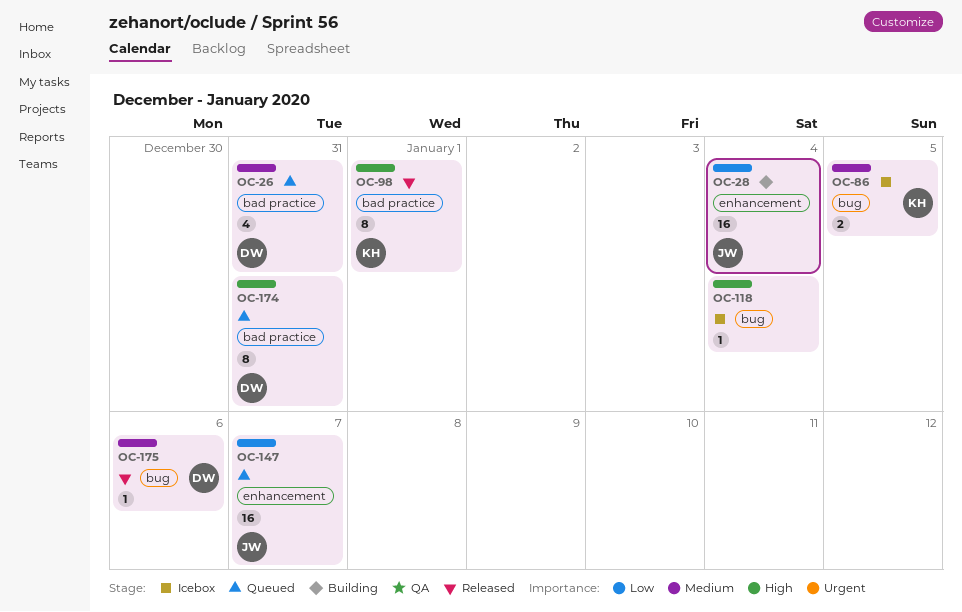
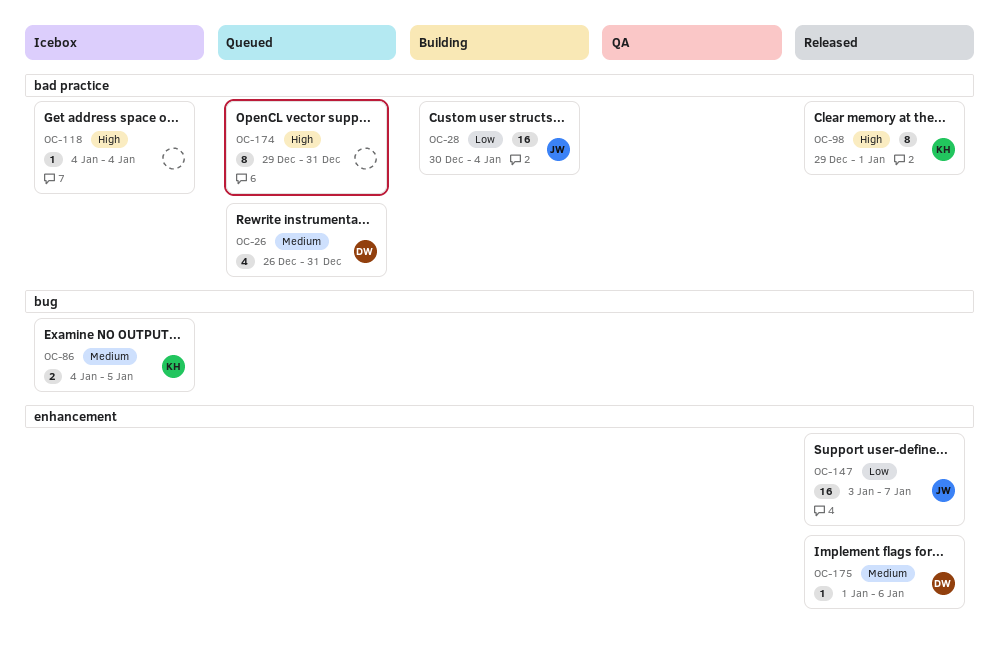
OC-28, label: enhancement -> bad practice
OC-118, label: bug -> bad practice
OC-147, status: Queued -> Released
OC-174, owner: DW -> none
OC-175, label: bug -> enhancement

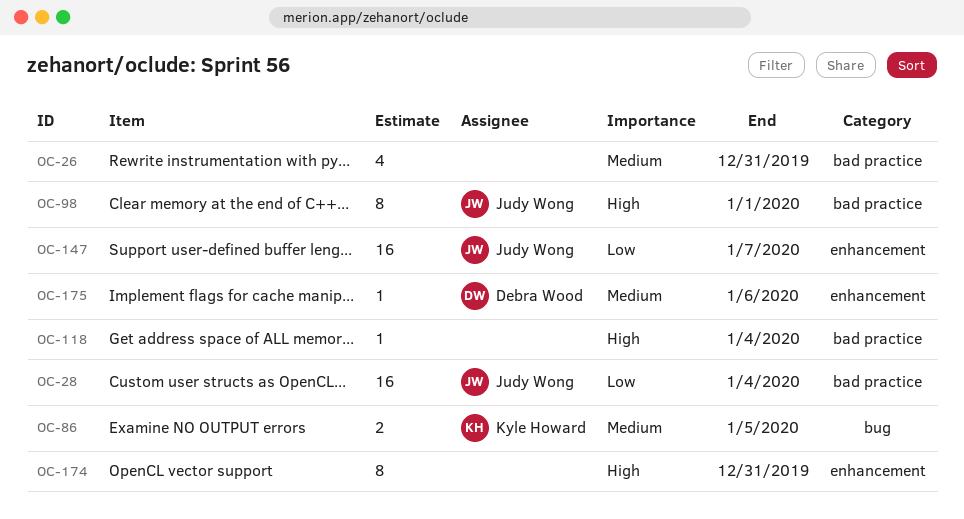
OC-26, owner: Debra Wood -> none
OC-98, owner: Kyle Howard -> Judy Wong
OC-174, label: bad practice -> enhancement

